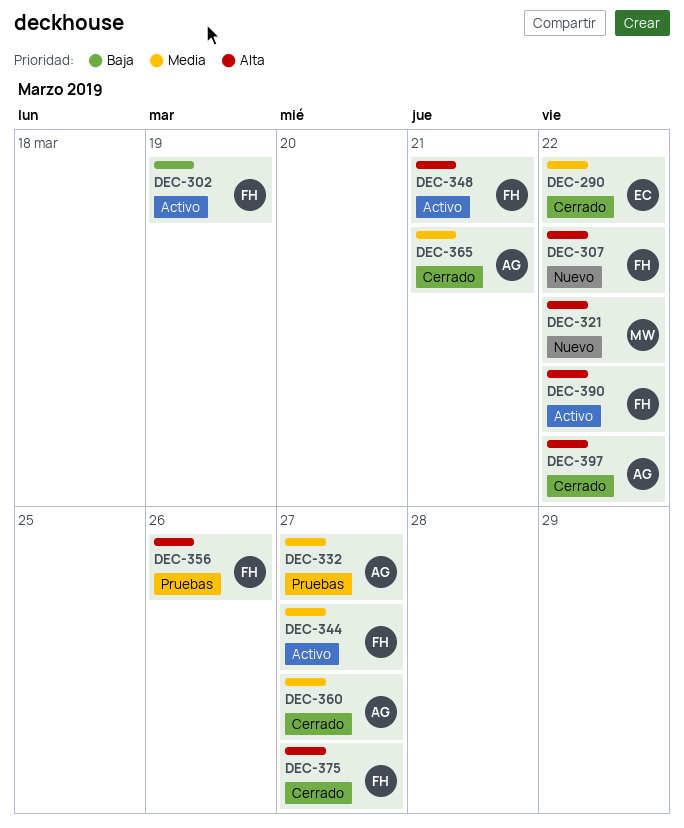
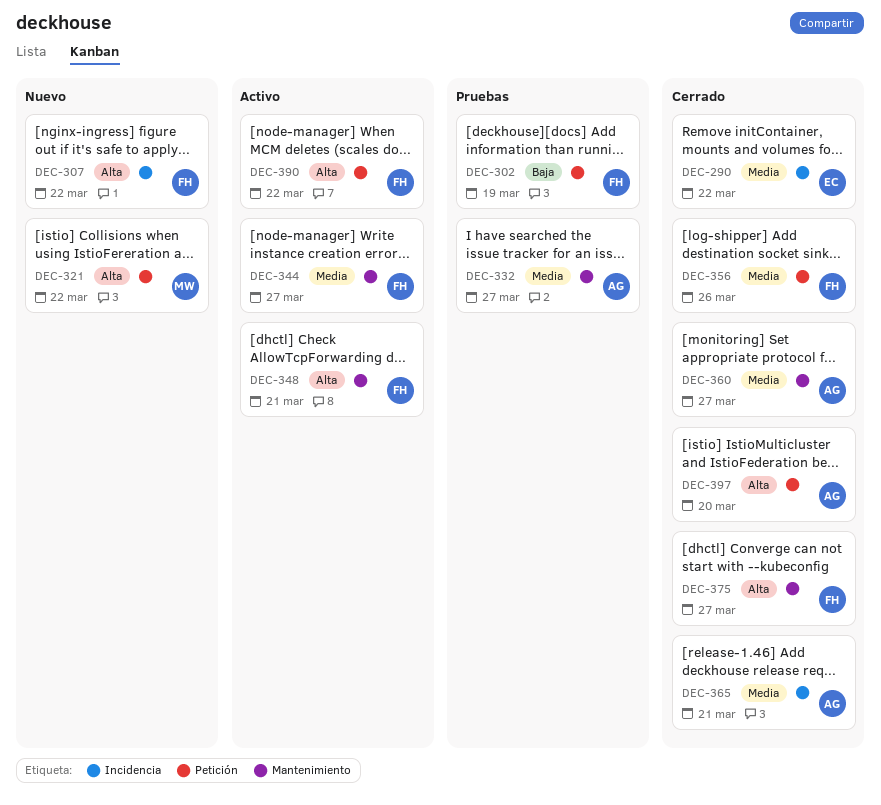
DEC-302, status: Activo -> Pruebas
DEC-356, status: Pruebas -> Cerrado
DEC-356, priority: Alta -> Media
DEC-397, due: Mar 22 -> Mar 20

